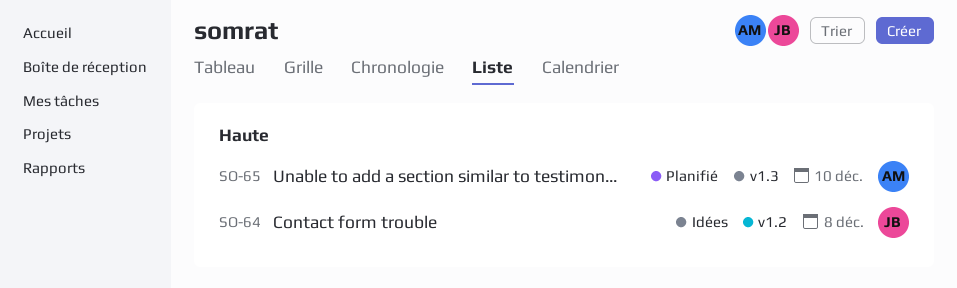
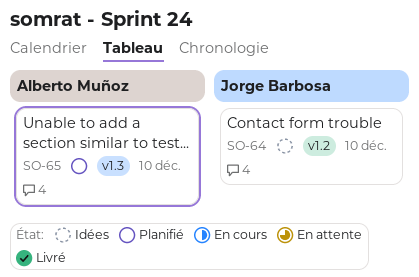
SO-64, due: Dec 8 -> Dec 10

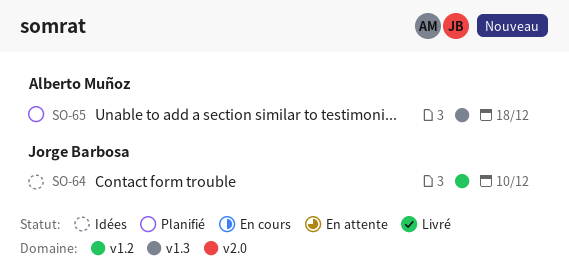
SO-65, due: Dec 10 -> Dec 18

